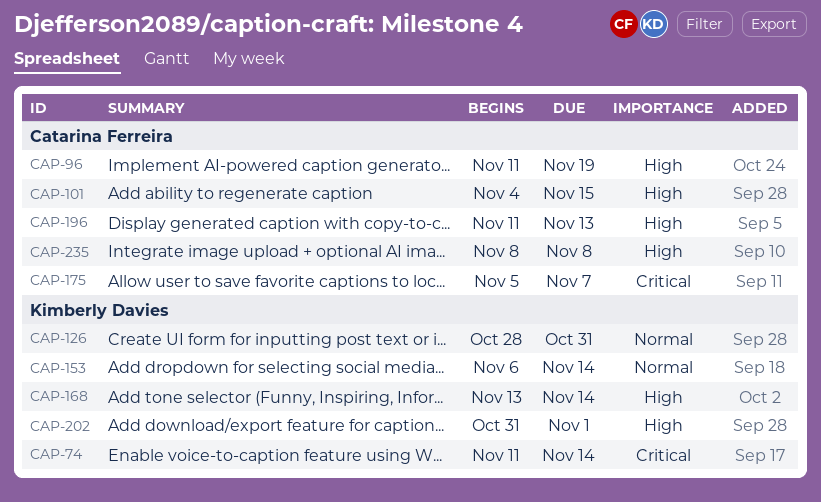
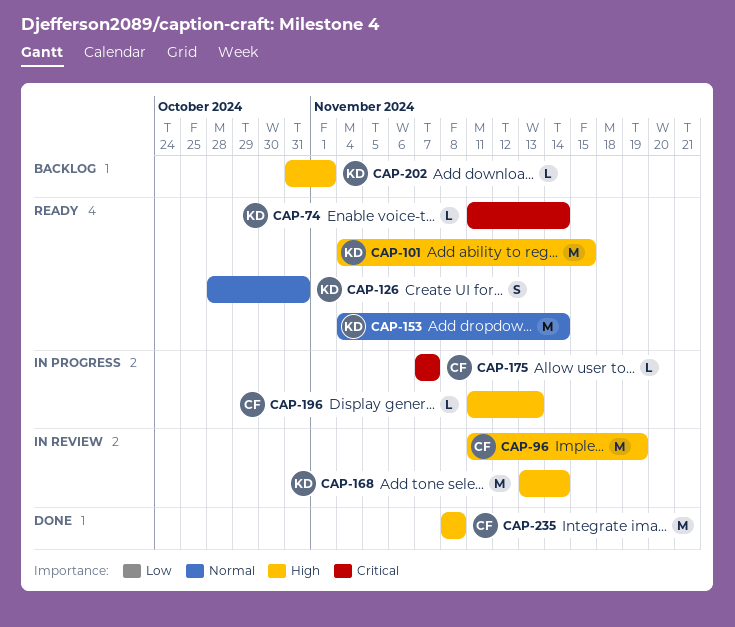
CAP-101, owner: Catarina Ferreira -> Kimberly Davies
CAP-153, start: Nov 6 -> Nov 4
CAP-175, start: Nov 5 -> Nov 7

